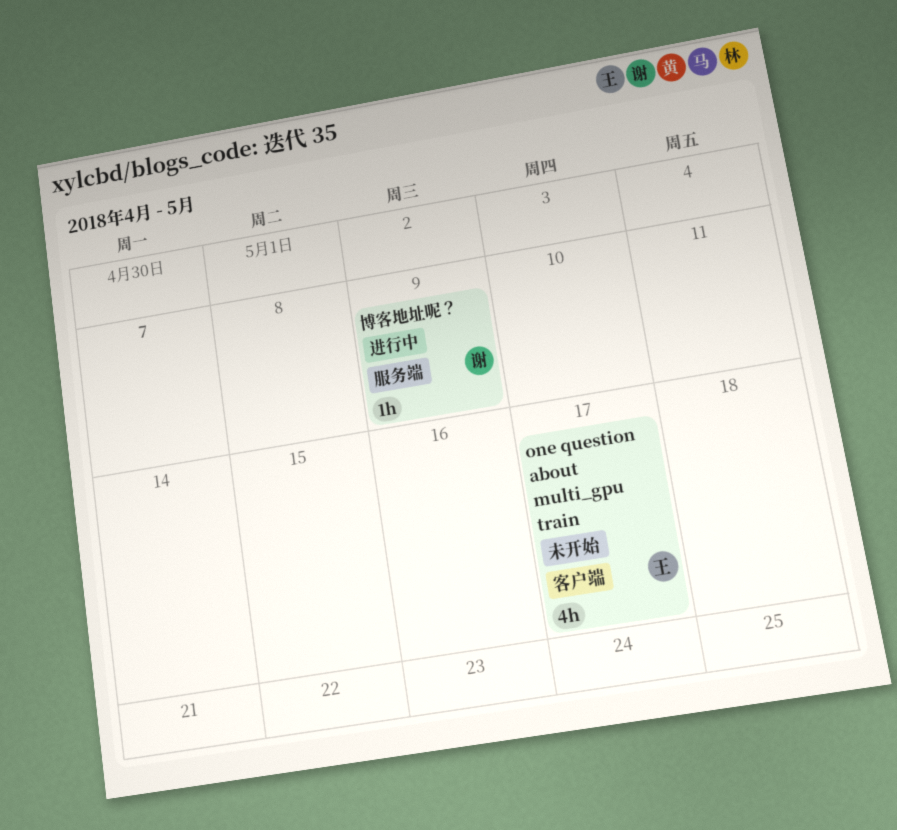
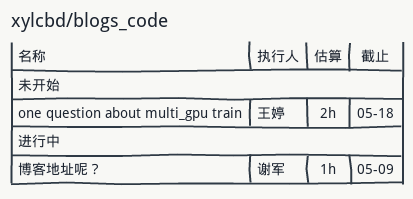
one question about multi_gpu train, estimate: 4h -> 2h
one question about multi_gpu train, due: May 17 -> May 18

